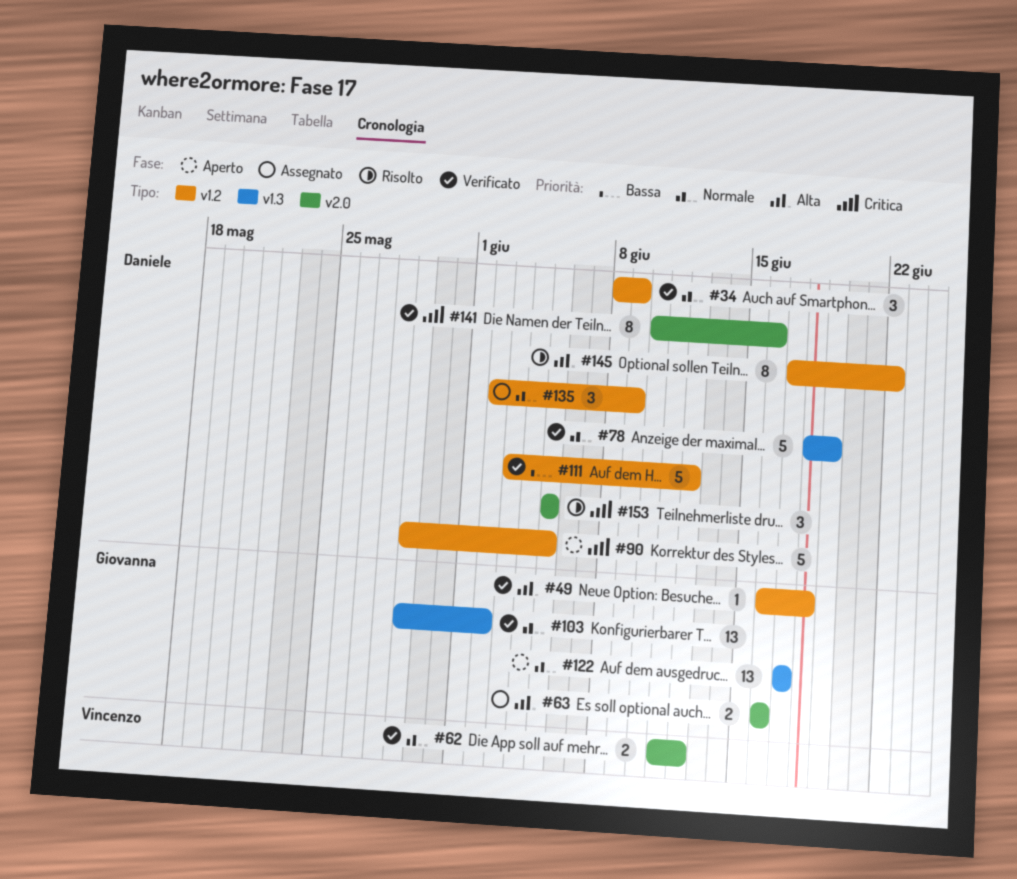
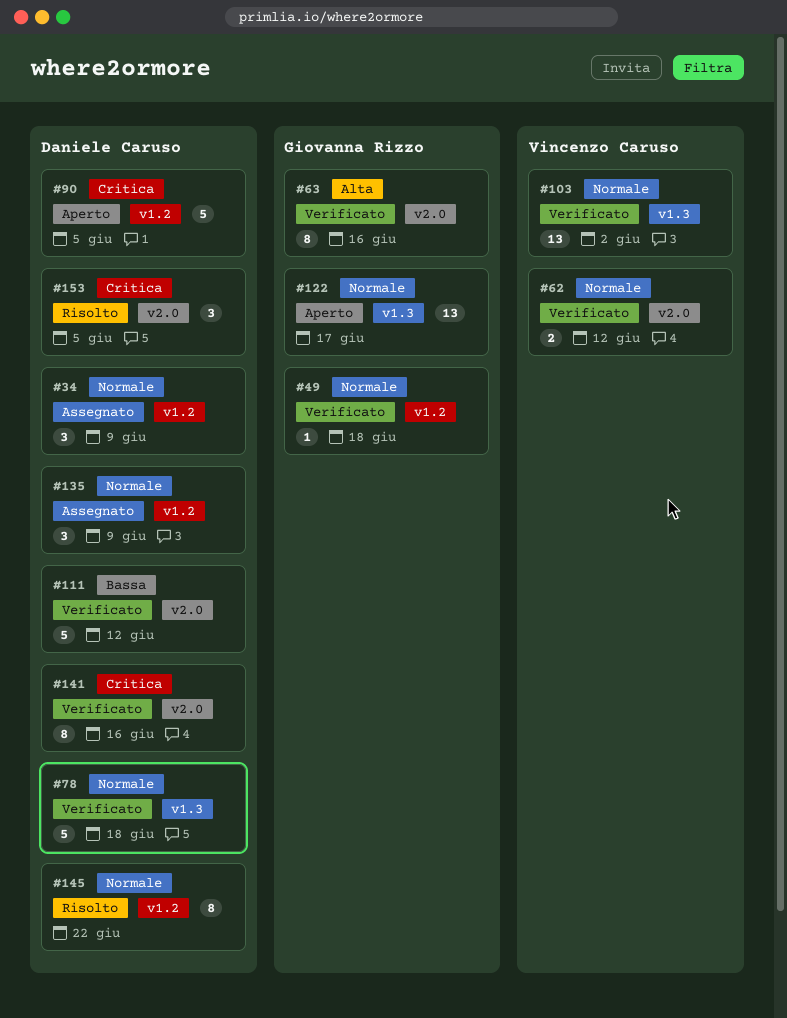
#34, status: Verificato -> Assegnato
#49, priority: Alta -> Normale
#63, status: Assegnato -> Verificato
#63, estimate: 2 -> 8
#78, due: Jun 19 -> Jun 18
#103, owner: Giovanna Rizzo -> Vincenzo Caruso
#111, label: v1.2 -> v2.0
#145, priority: Alta -> Normale

